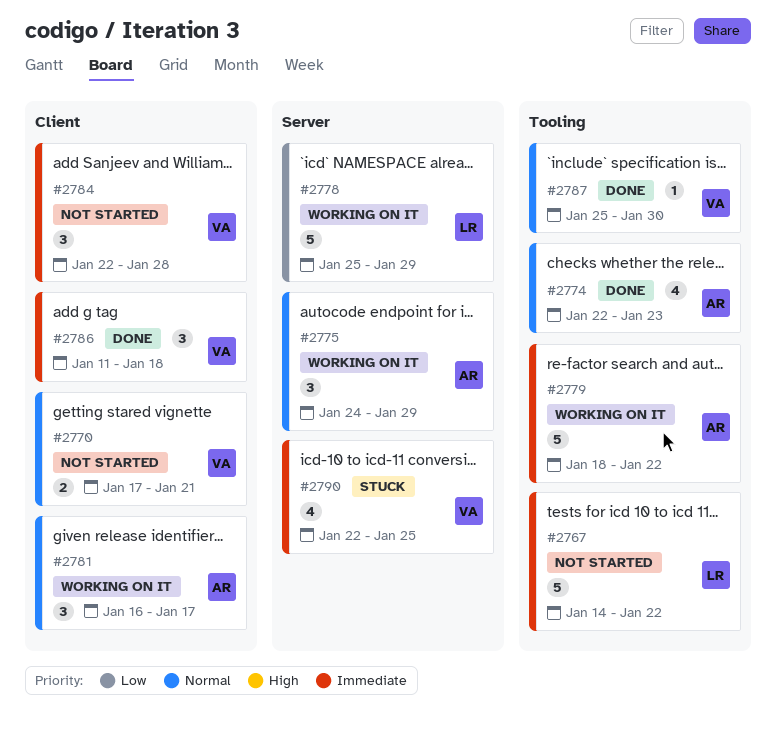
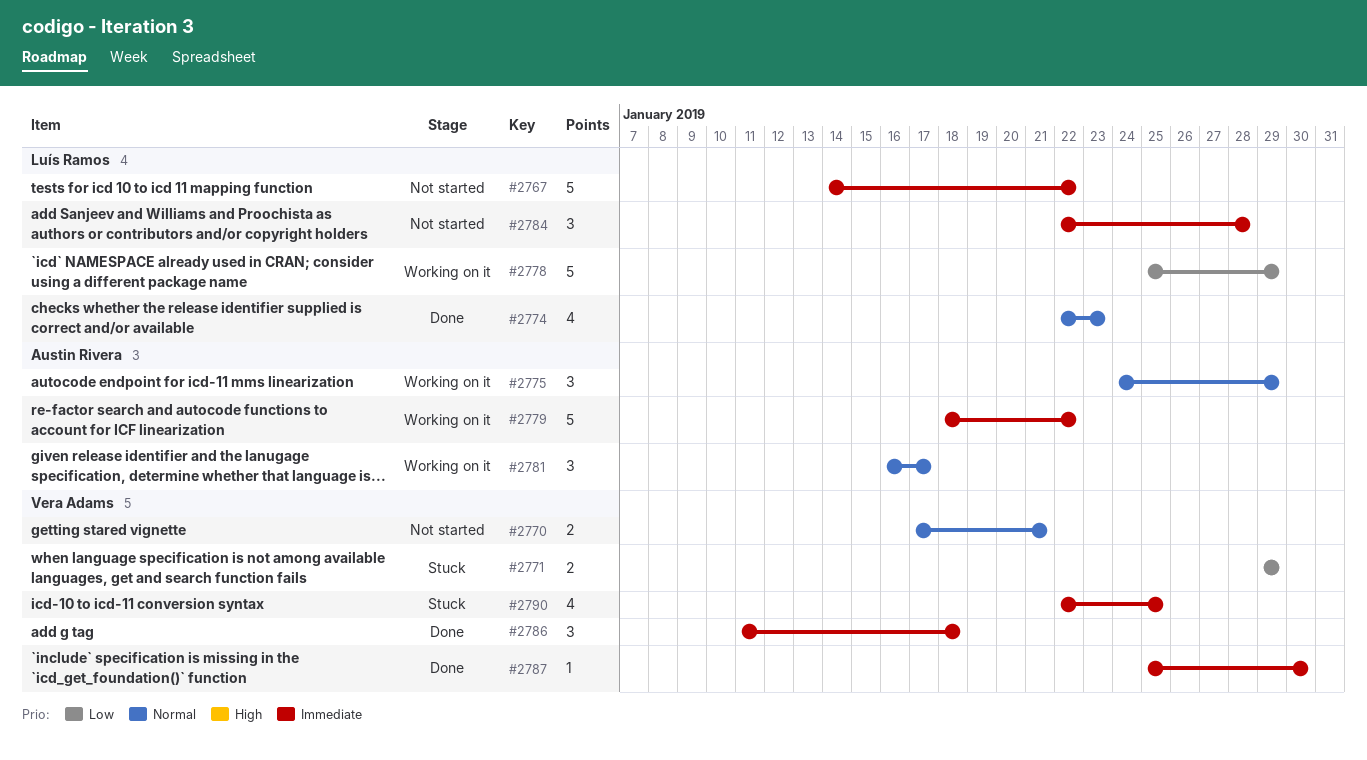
#2771: none -> present
#2774, owner: Austin Rivera -> Luís Ramos
#2784, owner: Vera Adams -> Luís Ramos
#2787, priority: Normal -> Immediate

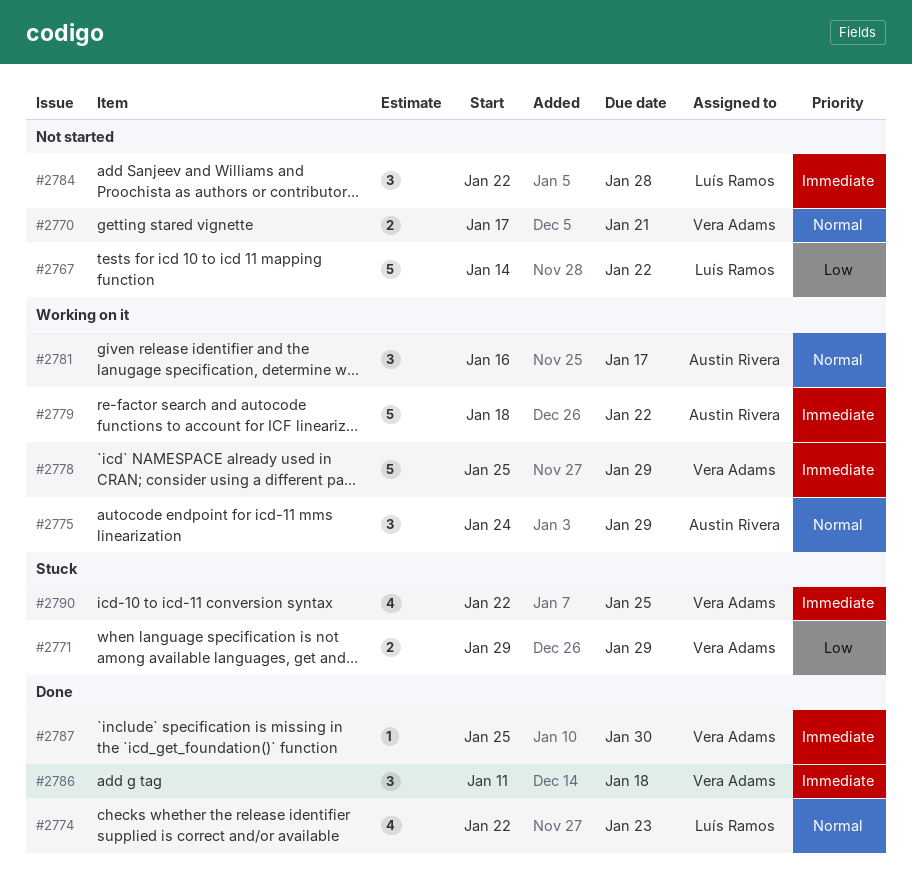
#2767, priority: Immediate -> Low
#2778, owner: Luís Ramos -> Vera Adams
#2778, priority: Low -> Immediate

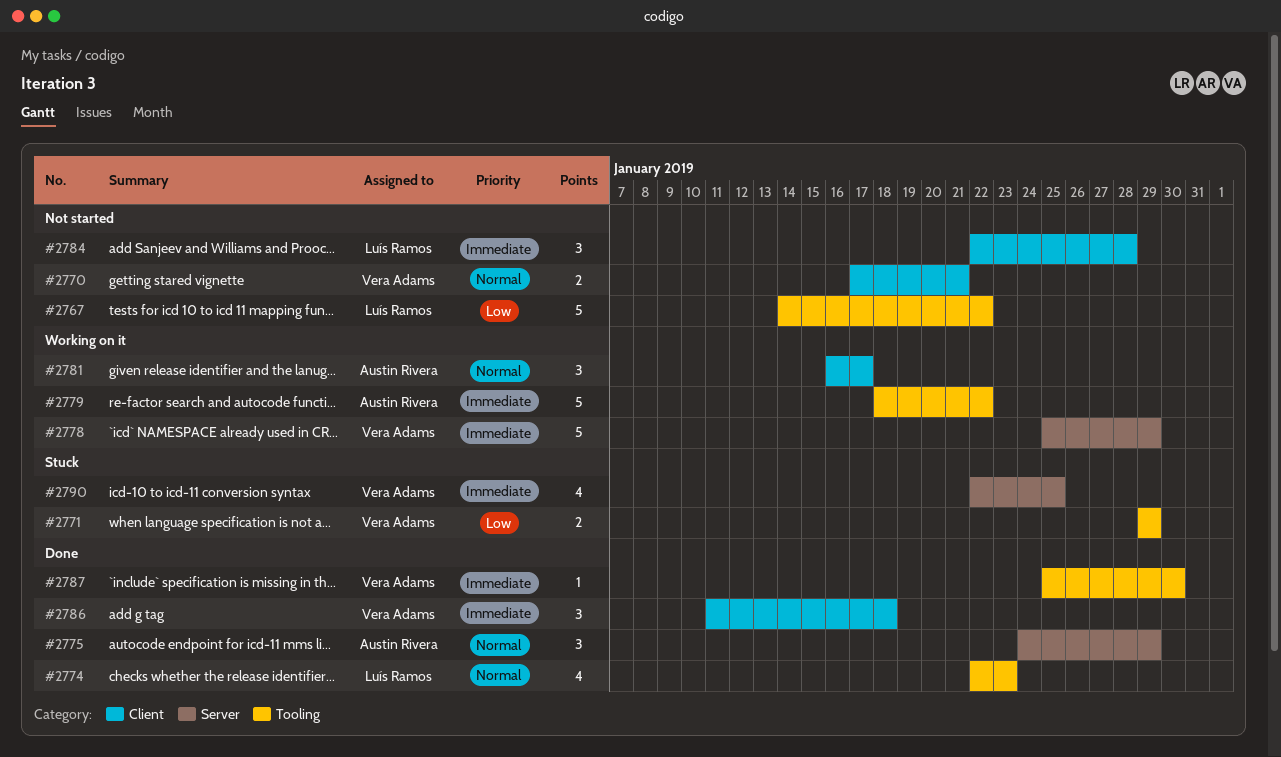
#2775, status: Working on it -> Done

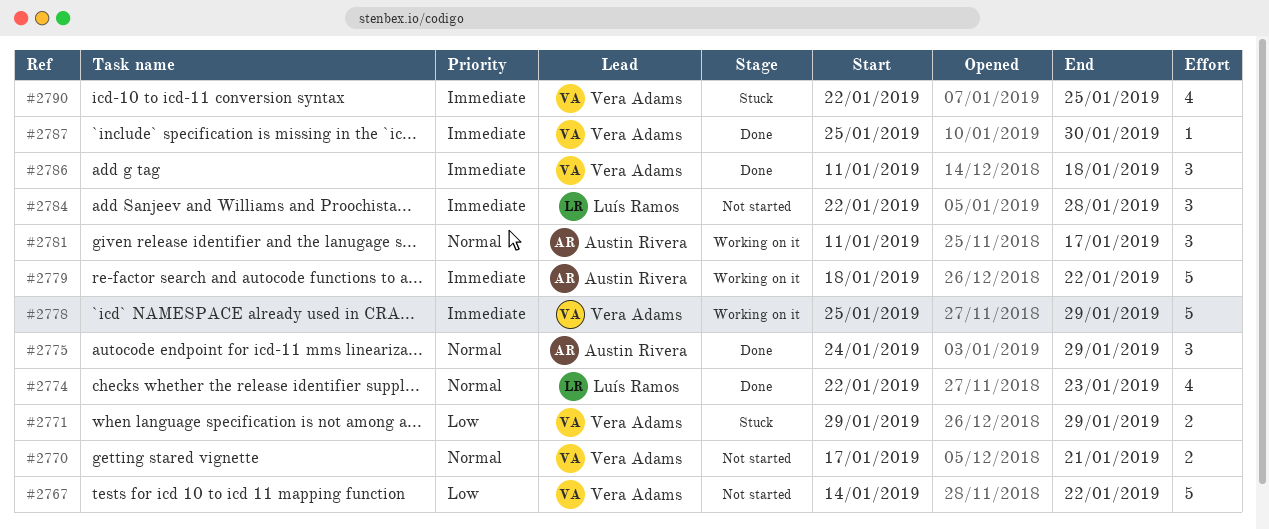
#2767, owner: Luís Ramos -> Vera Adams
#2781, start: Jan 16 -> Jan 11

